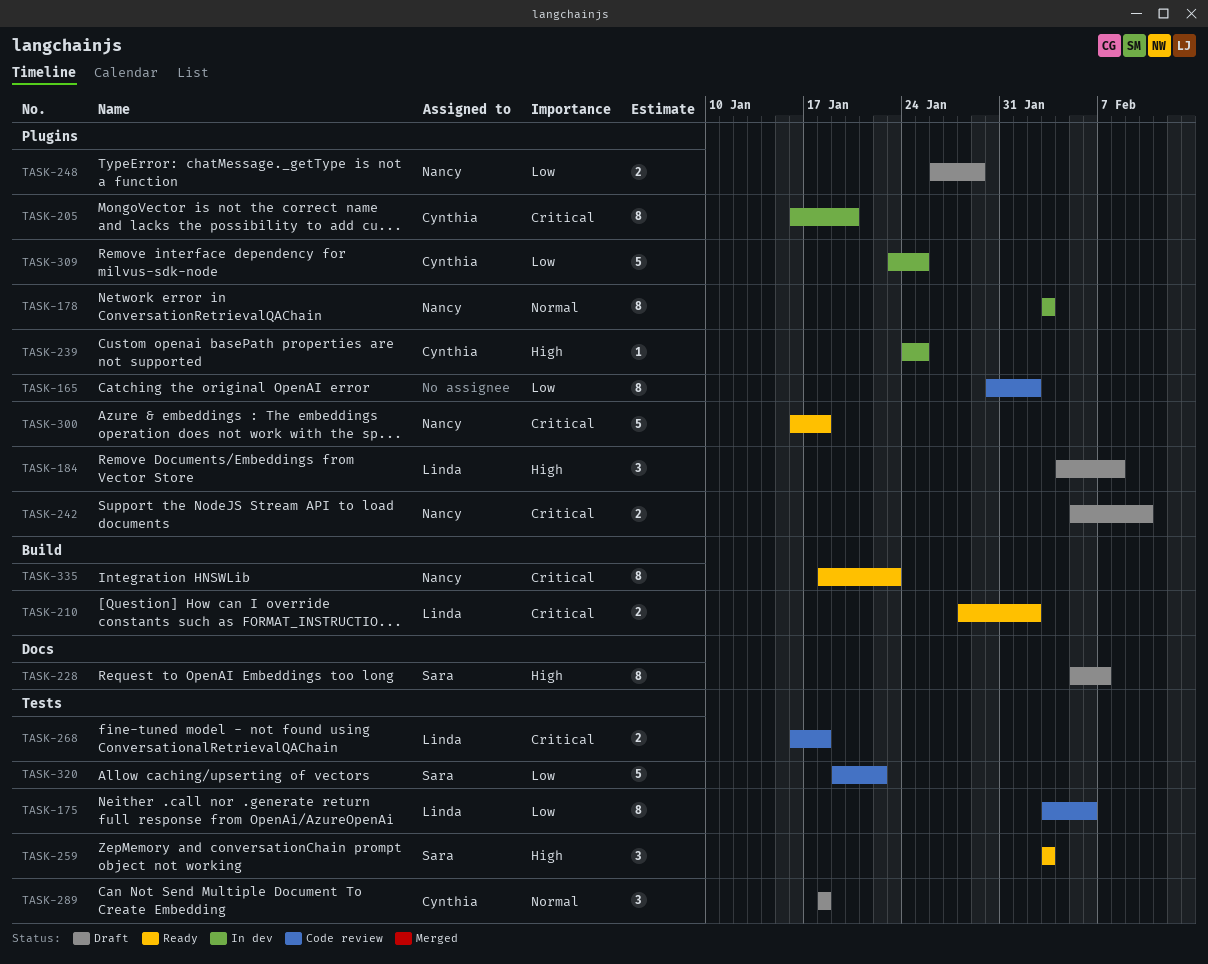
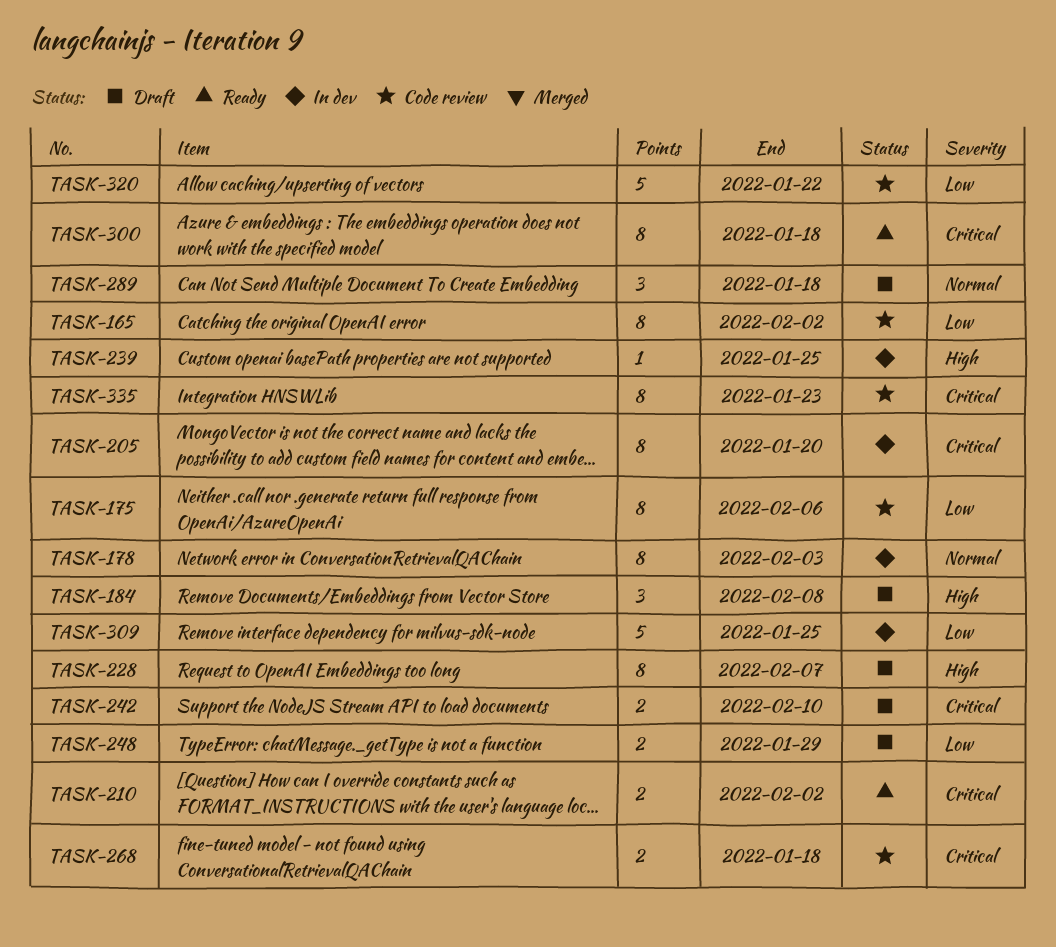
TASK-259: present -> none
TASK-300, estimate: 5 -> 8
TASK-335, status: Ready -> Code review

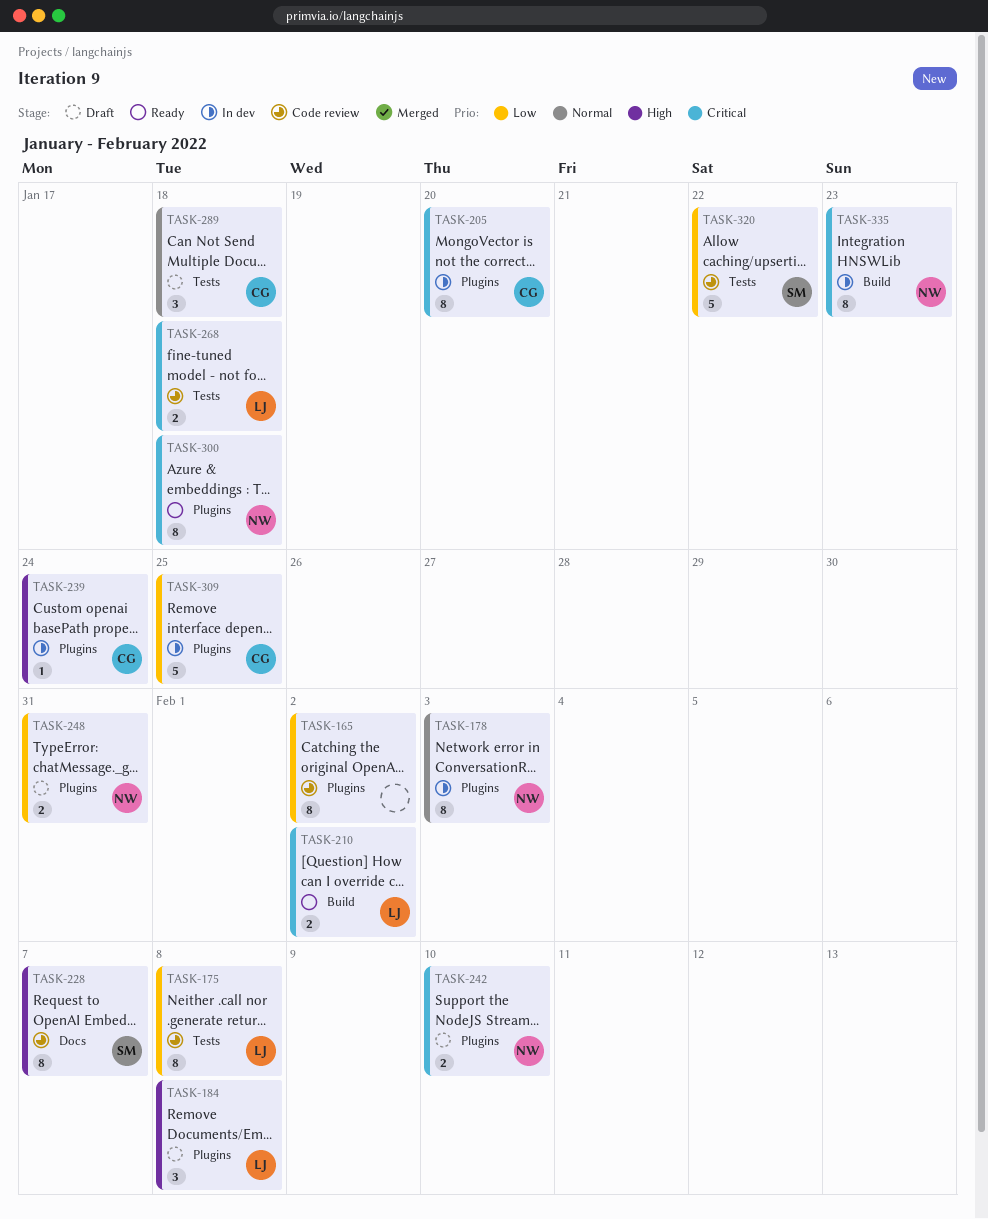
TASK-175, due: Feb 6 -> Feb 8
TASK-228, status: Draft -> Code review
TASK-239, due: Jan 25 -> Jan 24
TASK-248, due: Jan 29 -> Jan 31
TASK-335, status: Code review -> In dev

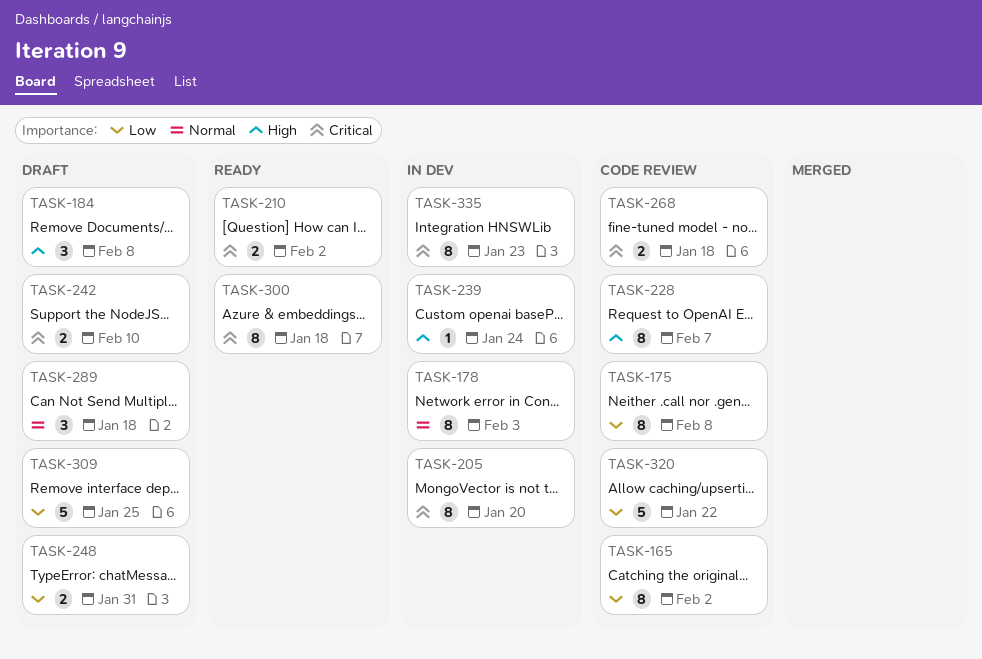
TASK-309, status: In dev -> Draft

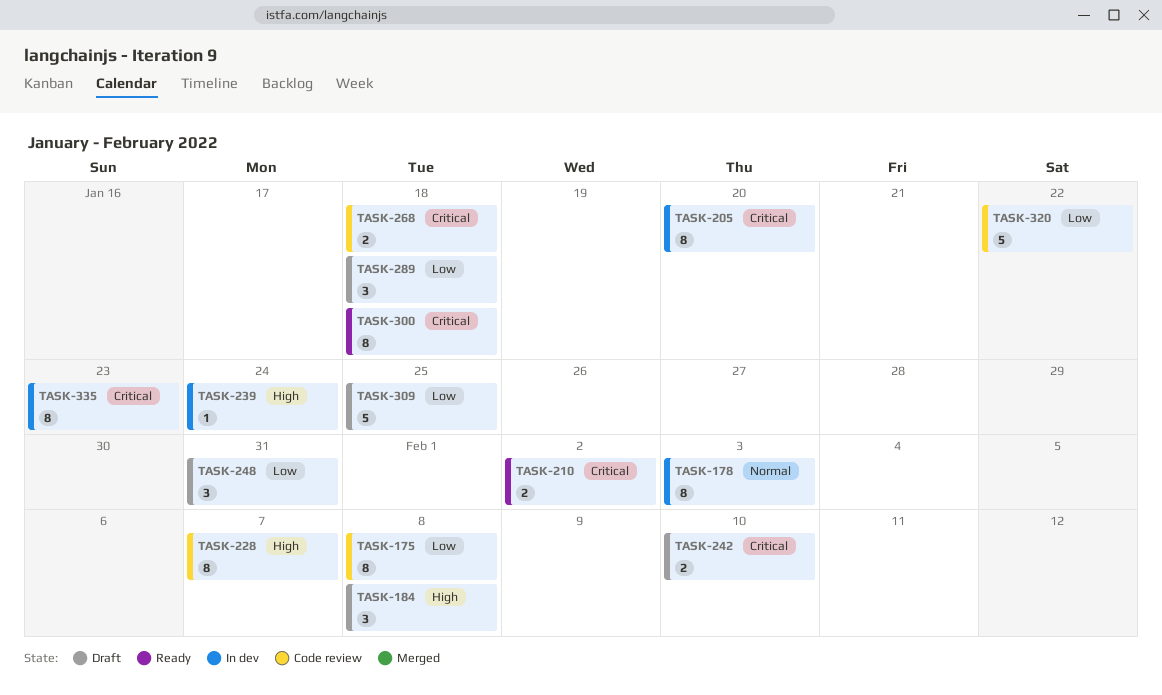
TASK-165: present -> none
TASK-248, estimate: 2 -> 3
TASK-289, priority: Normal -> Low

